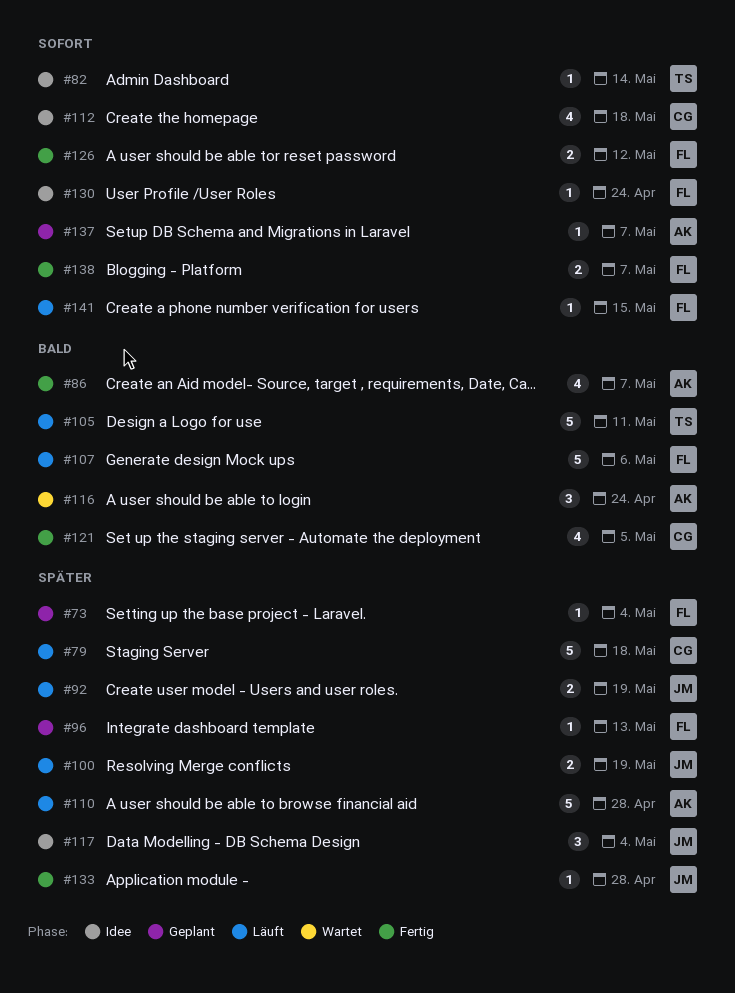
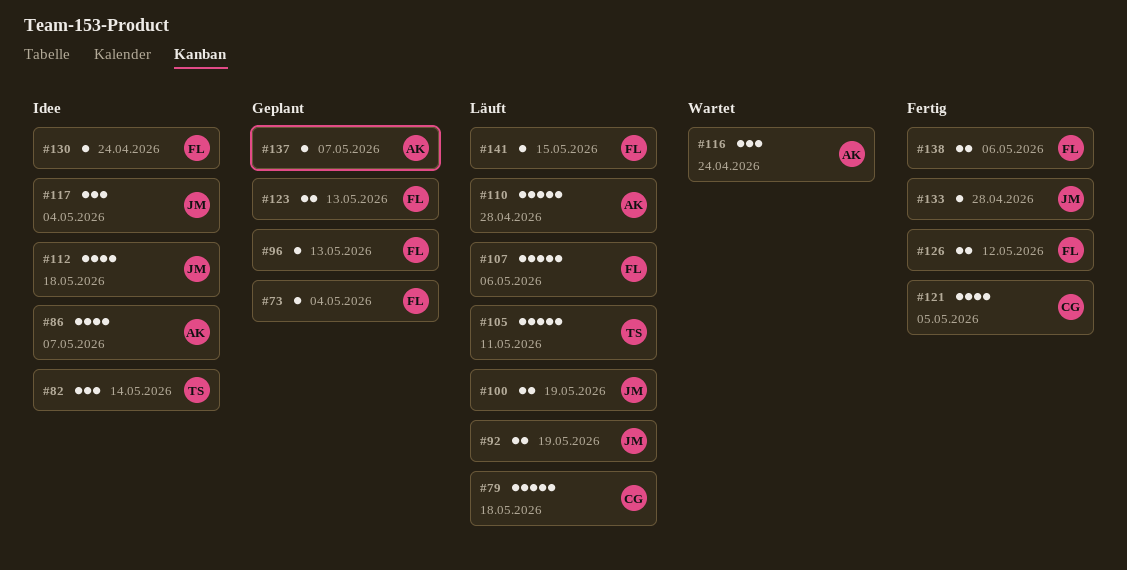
#82, estimate: 1 -> 3
#86, status: Fertig -> Idee
#112, owner: CG -> JM
#123: none -> present
#138, due: May 7 -> May 6

